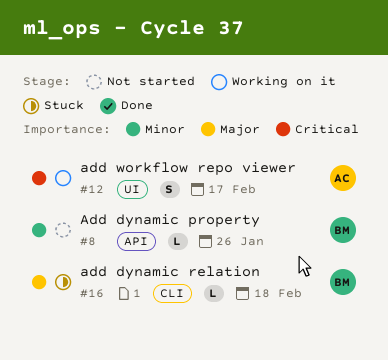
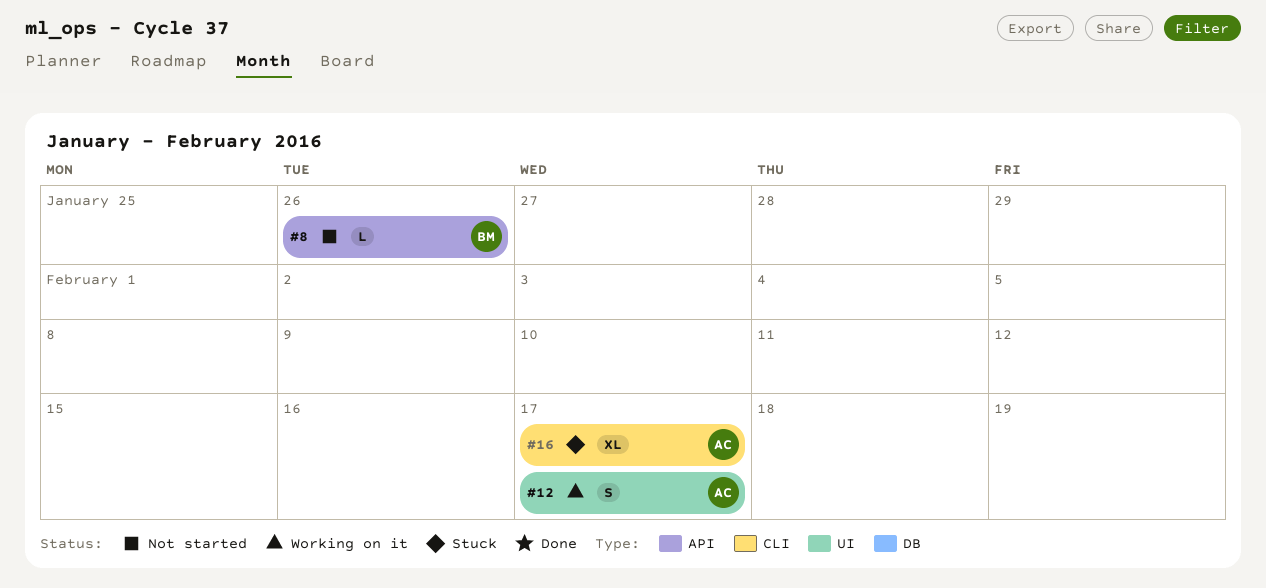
#16, owner: BM -> AC
#16, estimate: L -> XL
#16, due: Feb 18 -> Feb 17

